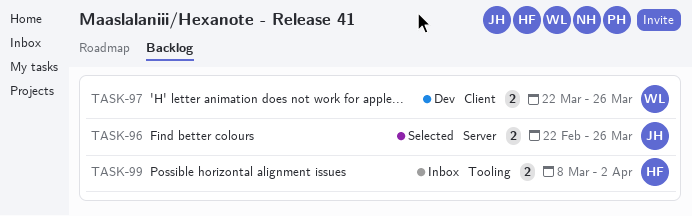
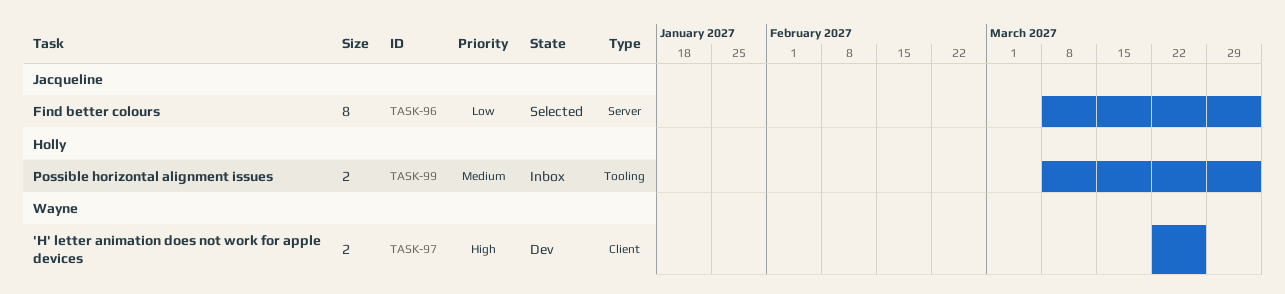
TASK-96, estimate: 2 -> 8
TASK-96, start: Feb 22 -> Mar 8
TASK-96, due: Mar 26 -> Apr 2

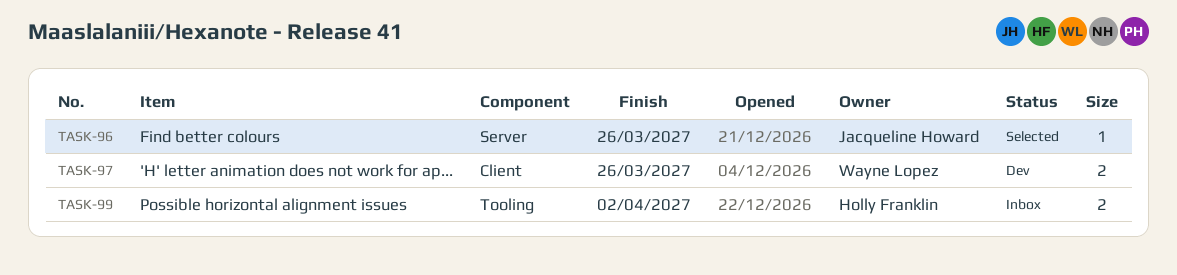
TASK-96, estimate: 8 -> 1
TASK-96, due: Apr 2 -> Mar 26

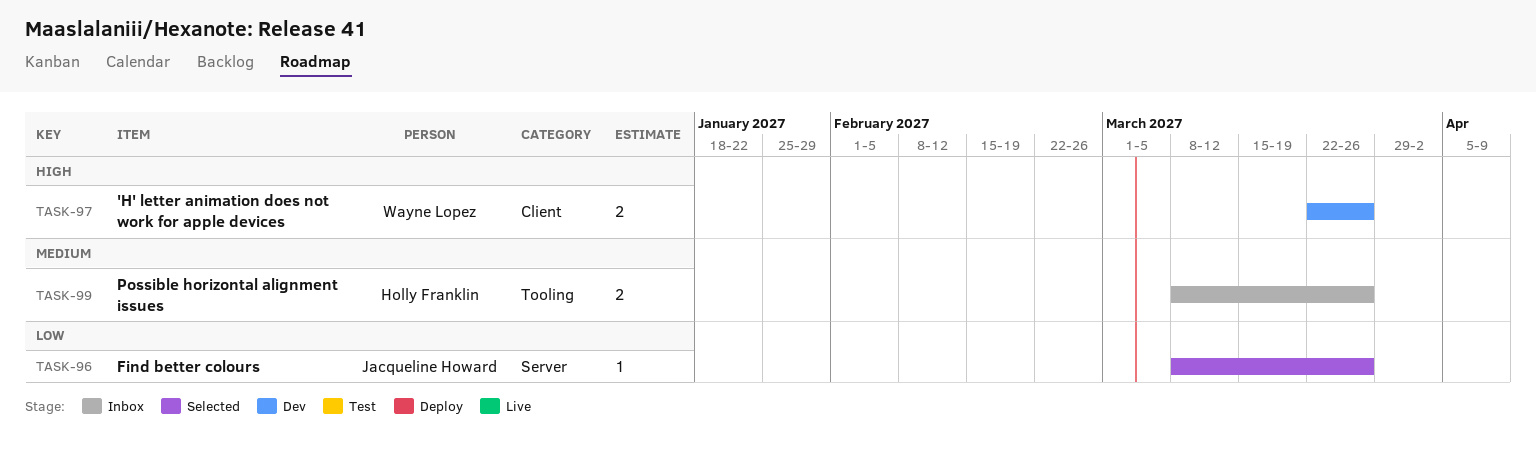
TASK-99, due: Apr 2 -> Mar 26

